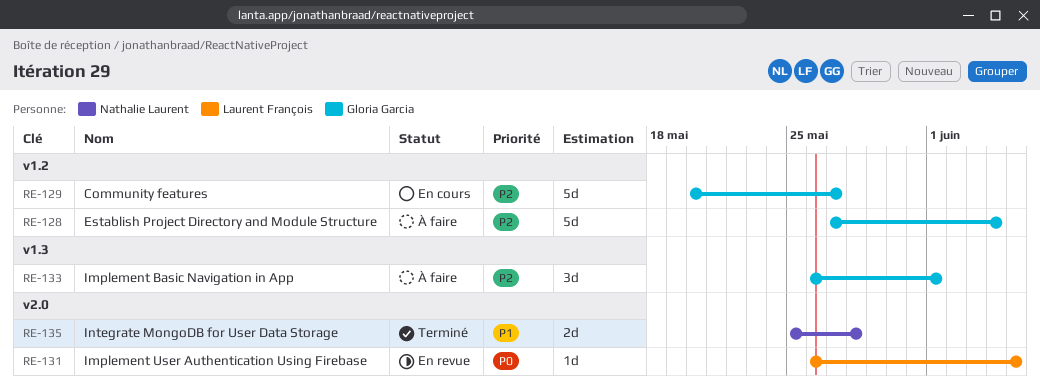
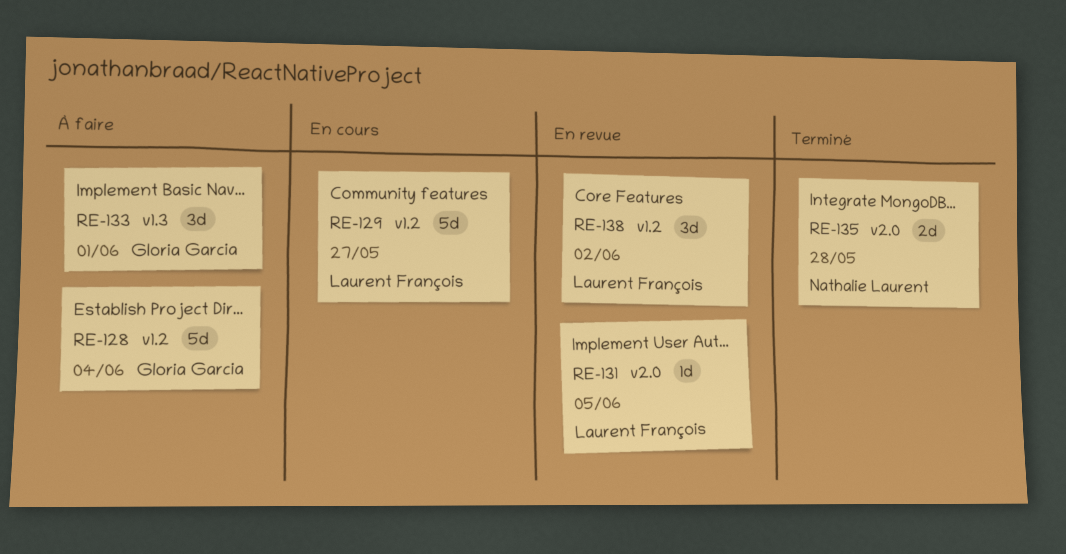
RE-129, owner: Gloria Garcia -> Laurent François
RE-138: none -> present

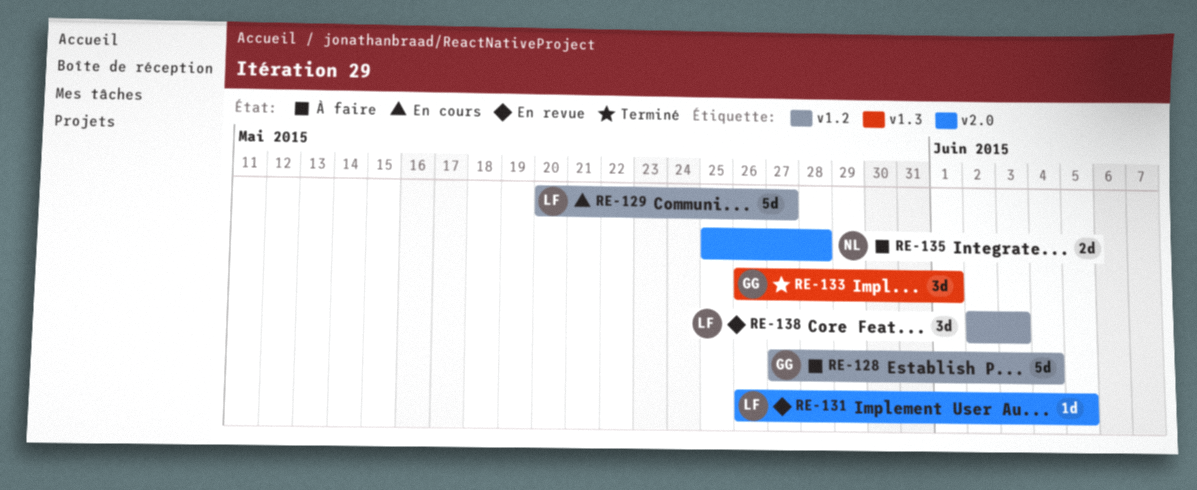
RE-133, status: À faire -> Terminé
RE-135, status: Terminé -> À faire
RE-138, due: Jun 2 -> Jun 3

